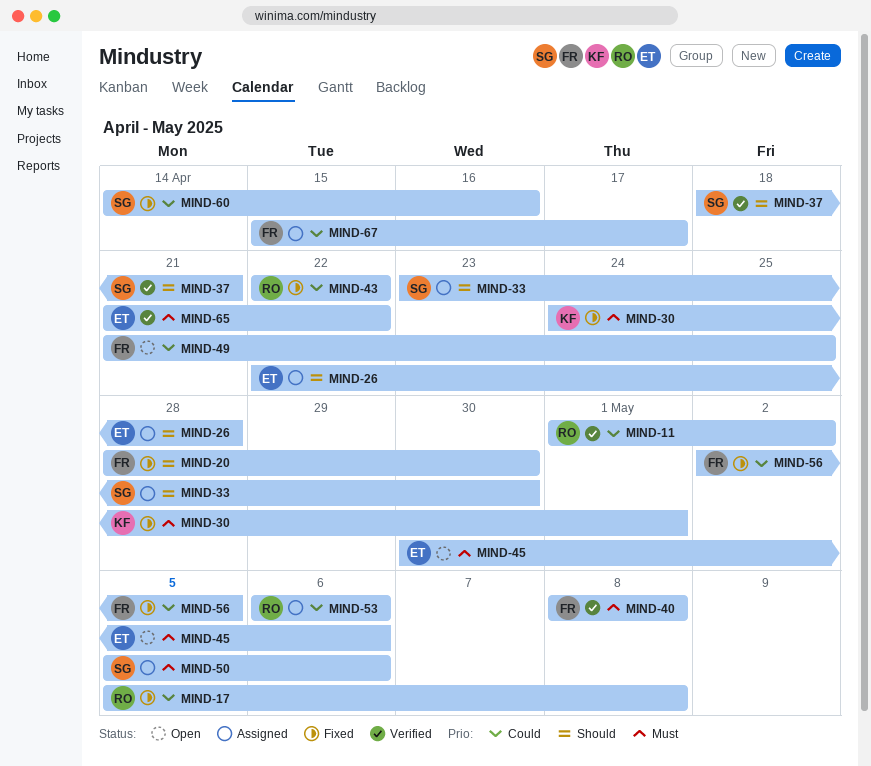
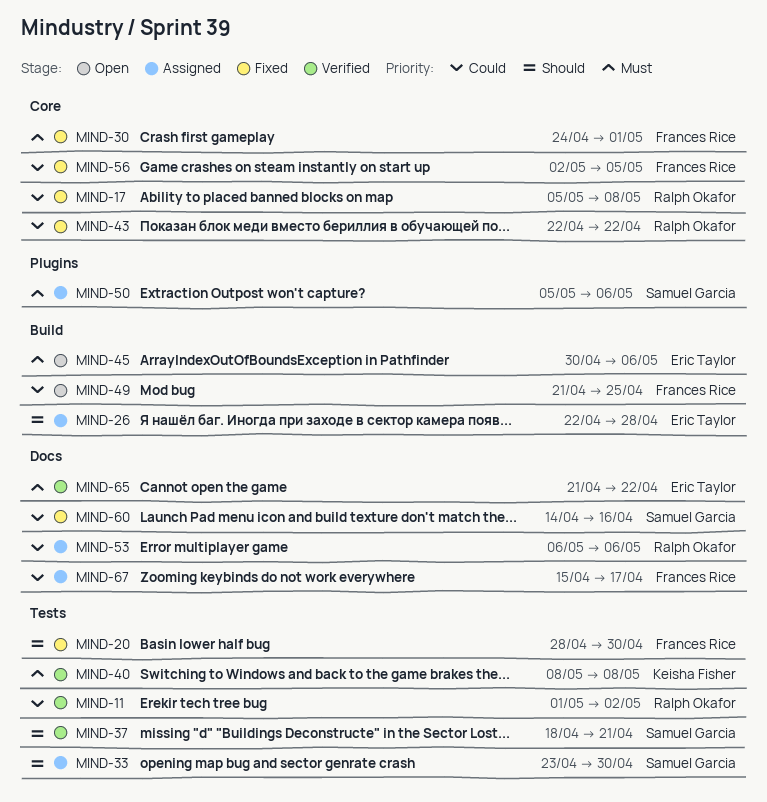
MIND-30, owner: Keisha Fisher -> Frances Rice
MIND-40, owner: Frances Rice -> Keisha Fisher

